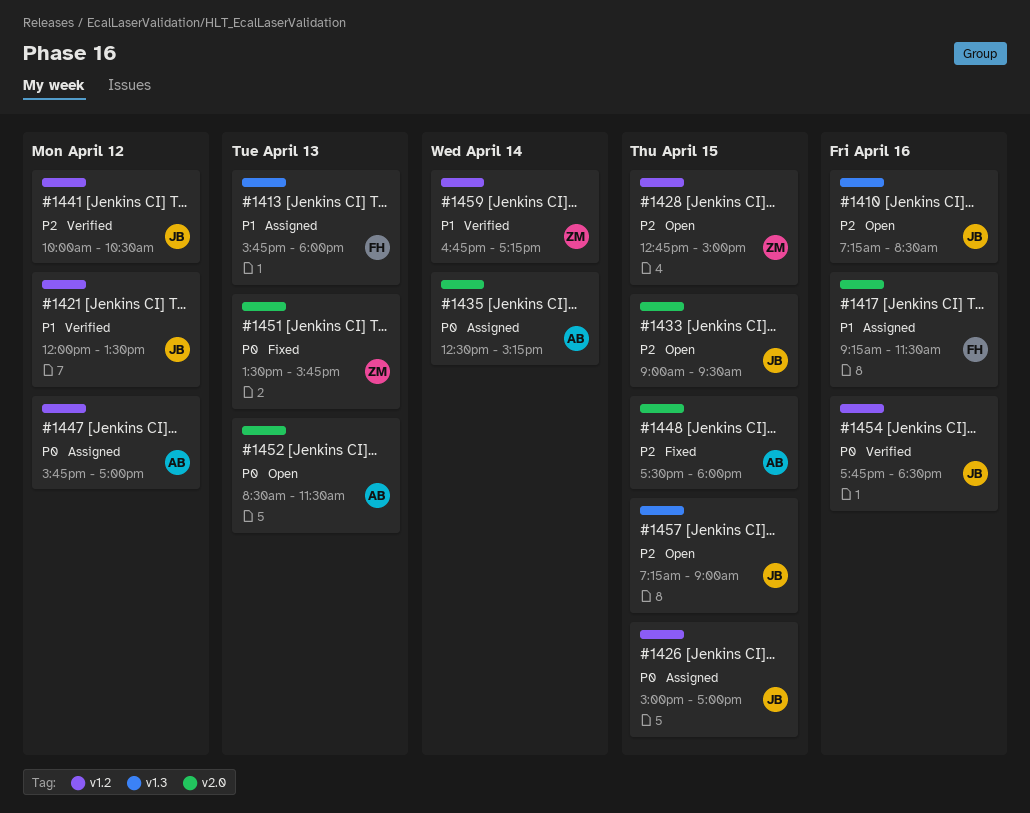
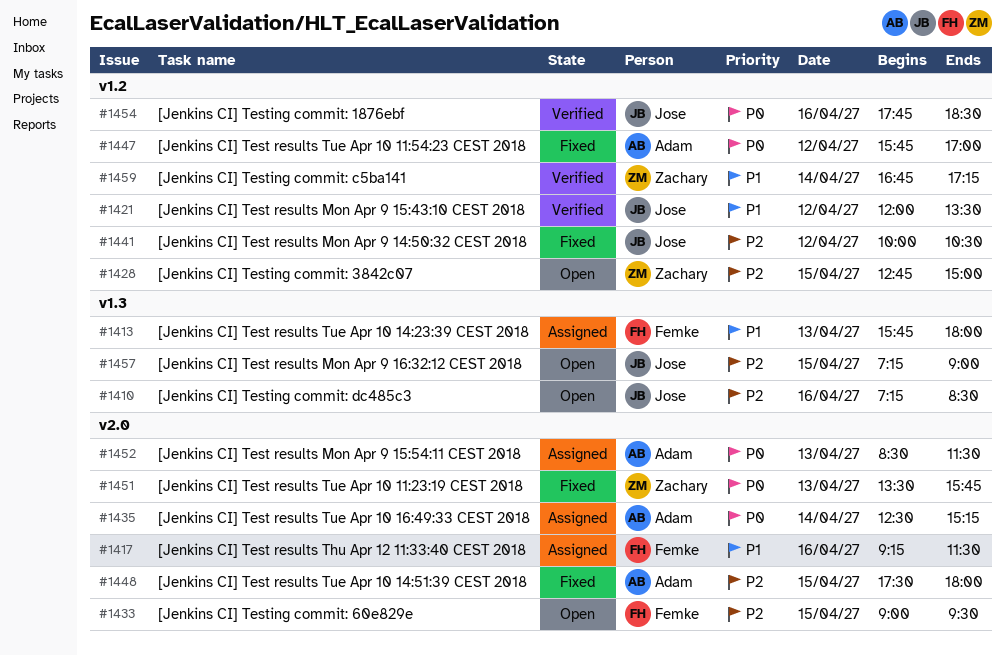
#1426: present -> none
#1433, owner: Jose -> Femke
#1441, status: Verified -> Fixed
#1447, status: Assigned -> Fixed
#1452, status: Open -> Assigned

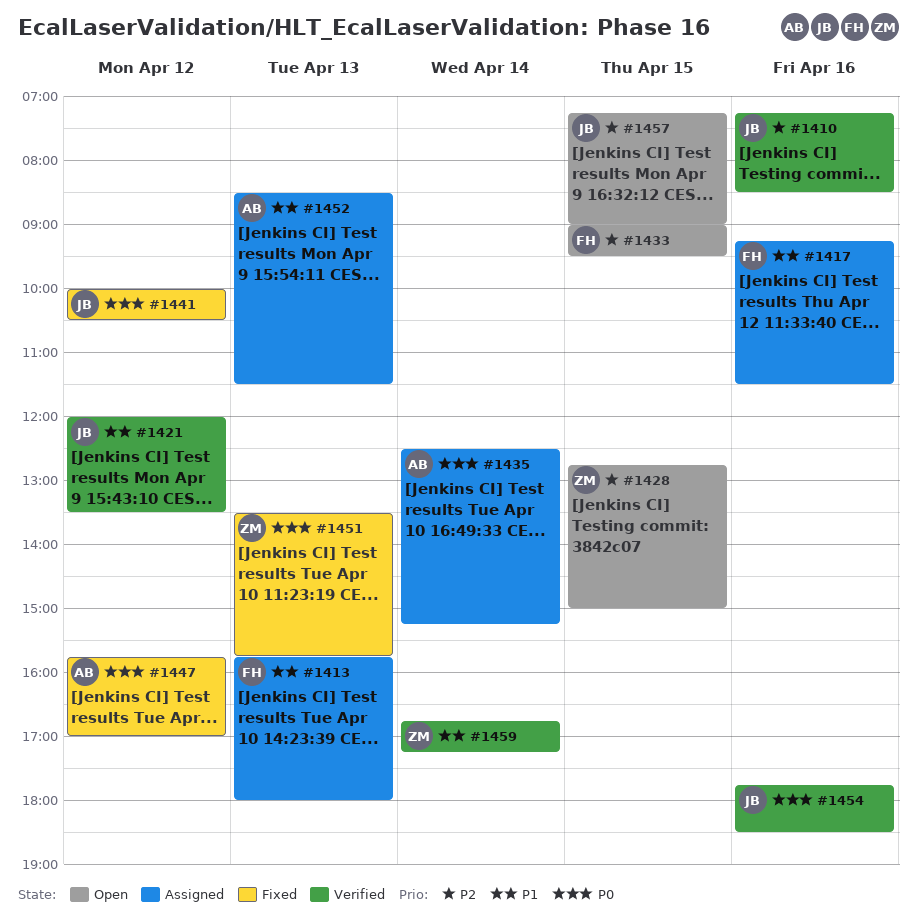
#1410, status: Open -> Verified
#1441, priority: P2 -> P0
#1448: present -> none
#1452, priority: P0 -> P1

